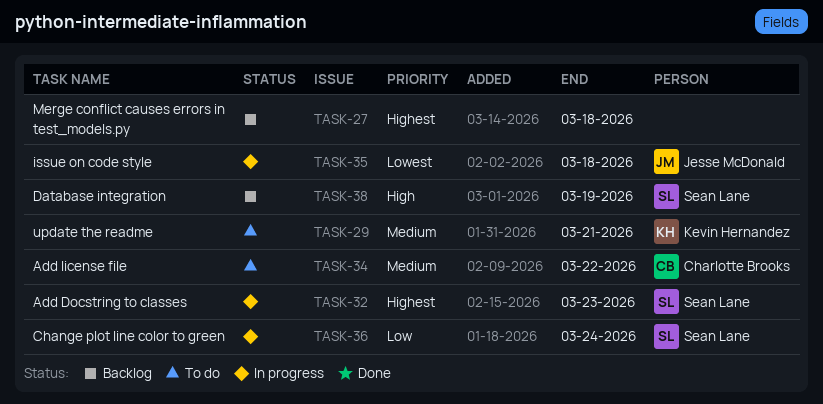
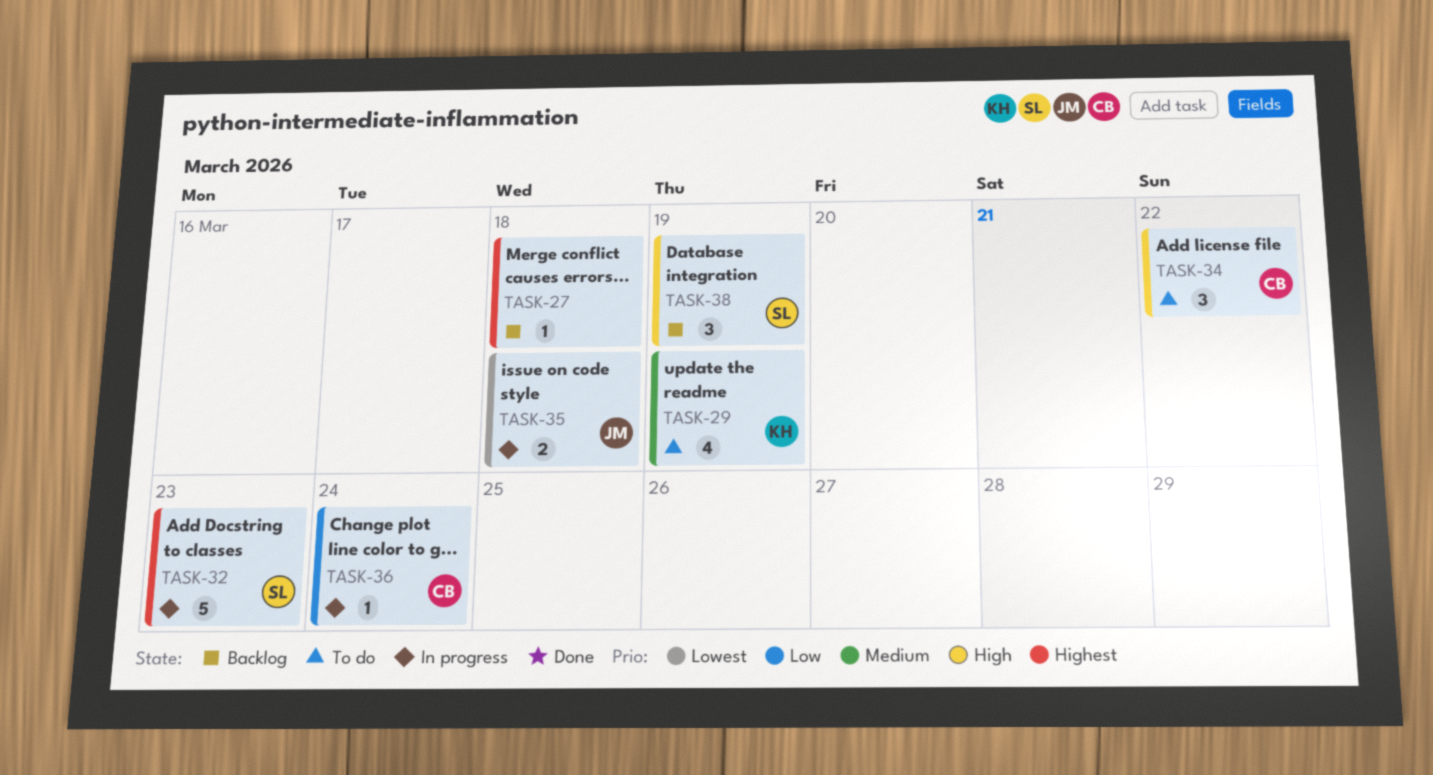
TASK-29, due: Mar 21 -> Mar 19
TASK-34, priority: Medium -> High
TASK-36, owner: Sean Lane -> Charlotte Brooks

